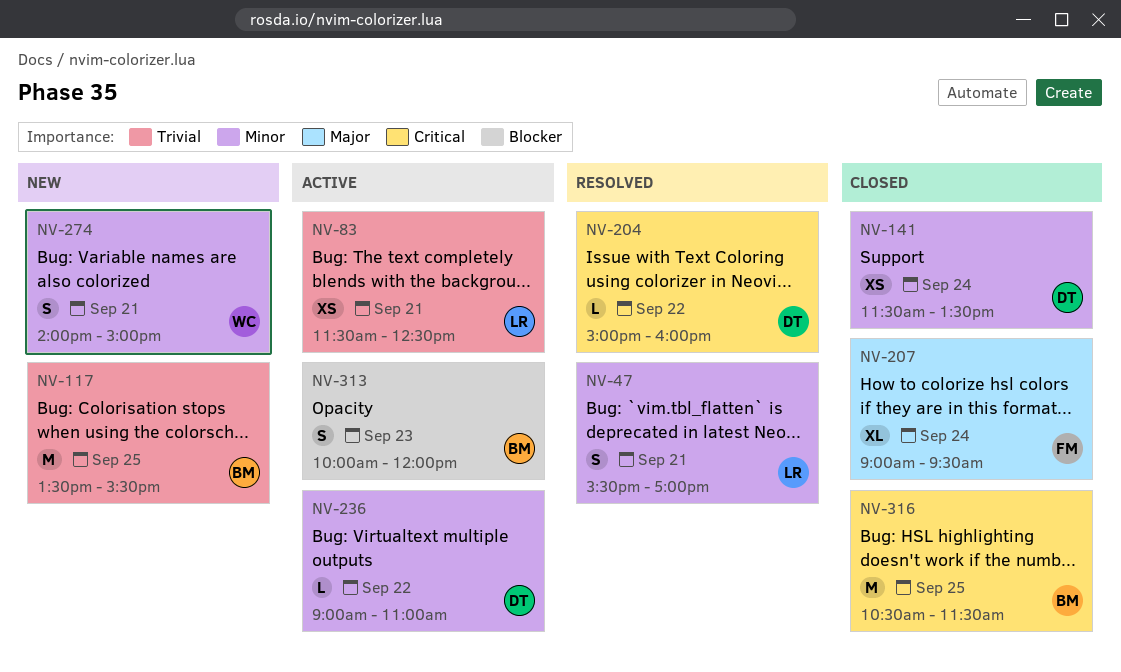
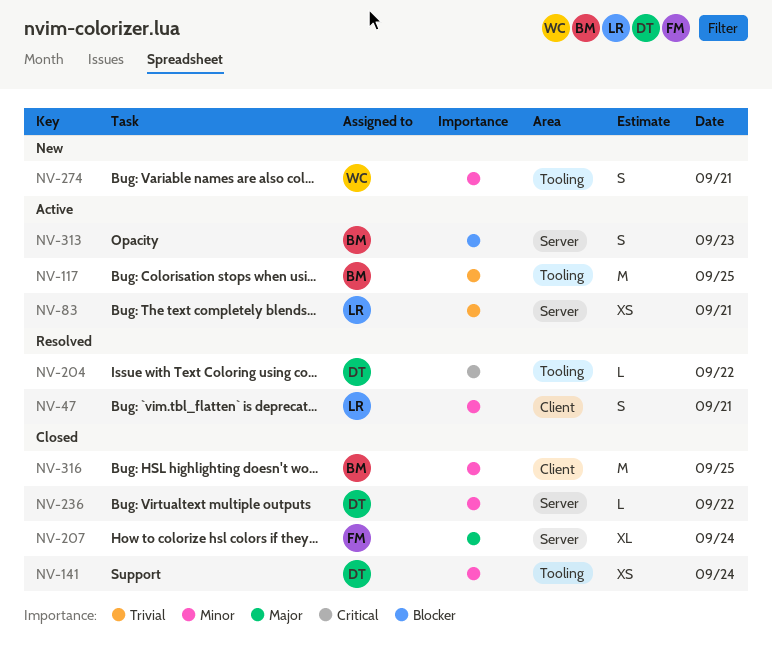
NV-117, status: New -> Active
NV-236, status: Active -> Closed
NV-316, priority: Critical -> Minor

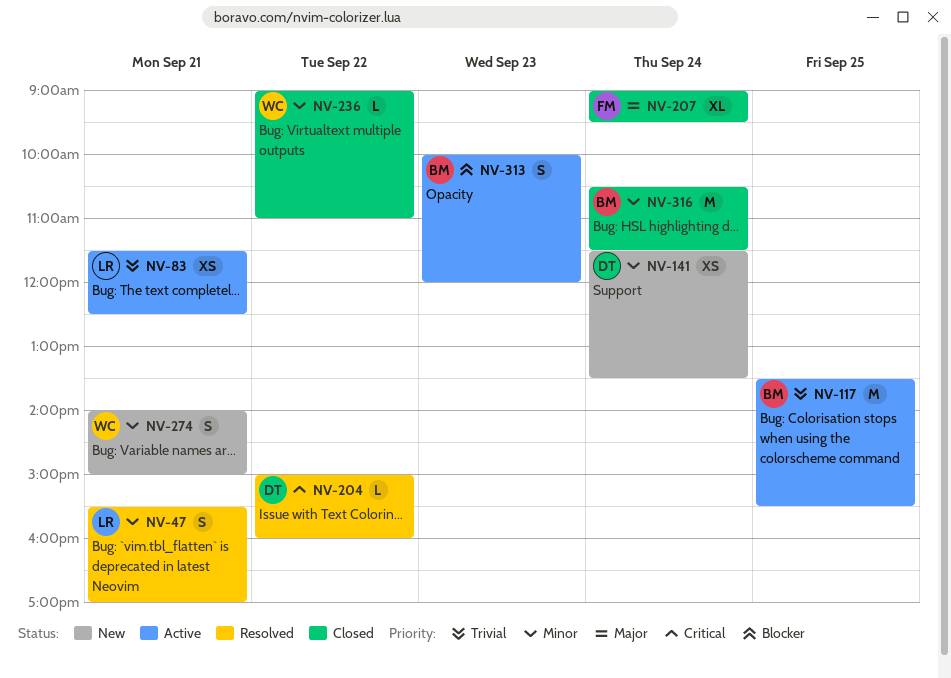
NV-141, status: Closed -> New
NV-236, owner: DT -> WC
NV-316, day: Sep 25 -> Sep 24

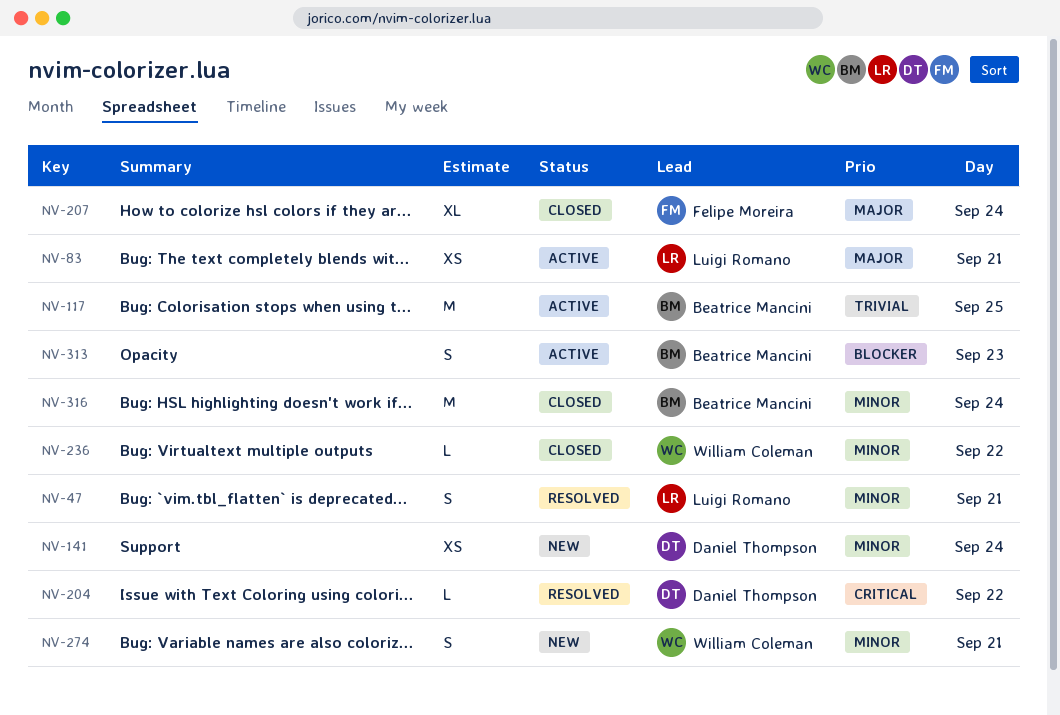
NV-83, priority: Trivial -> Major

